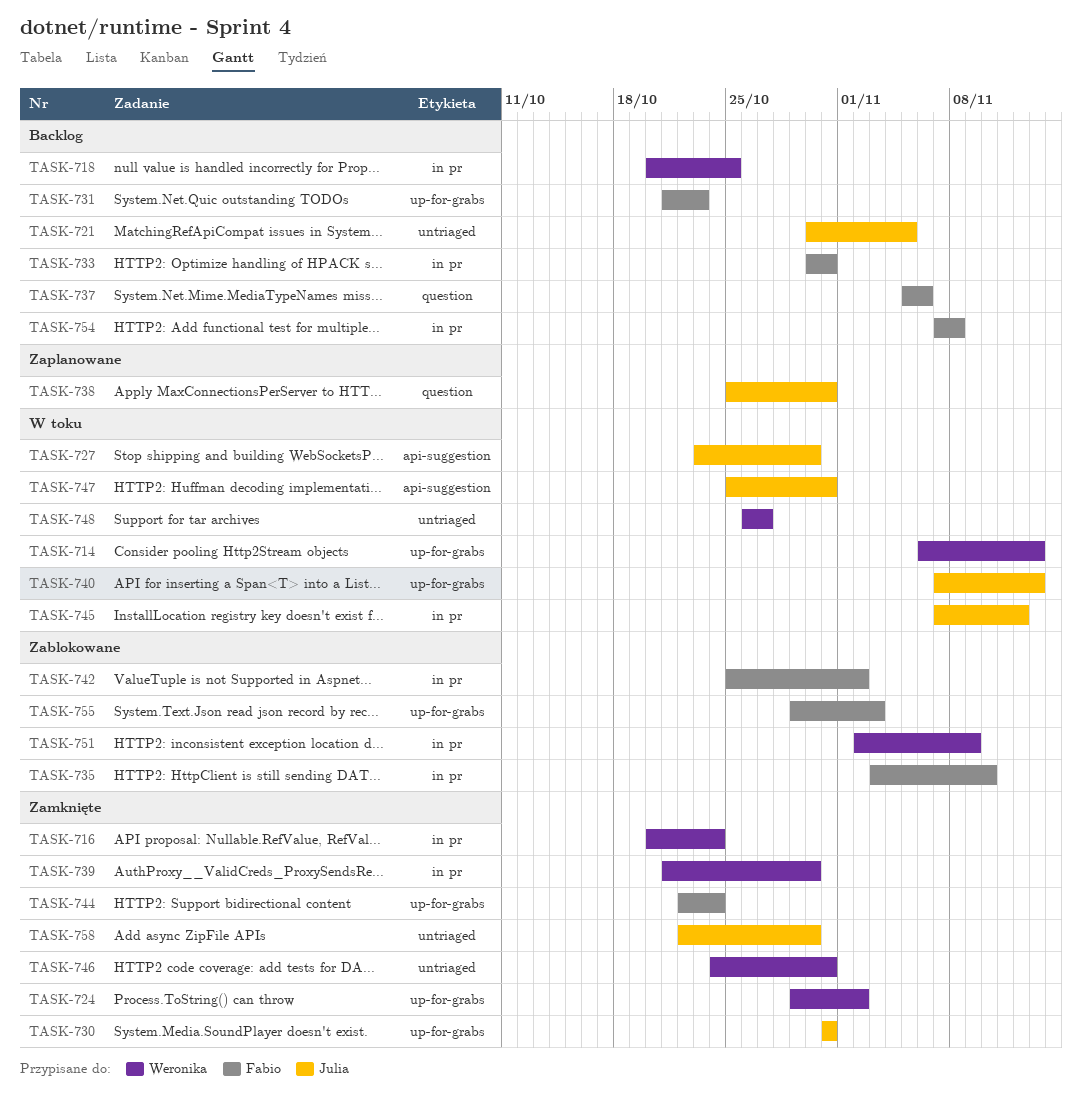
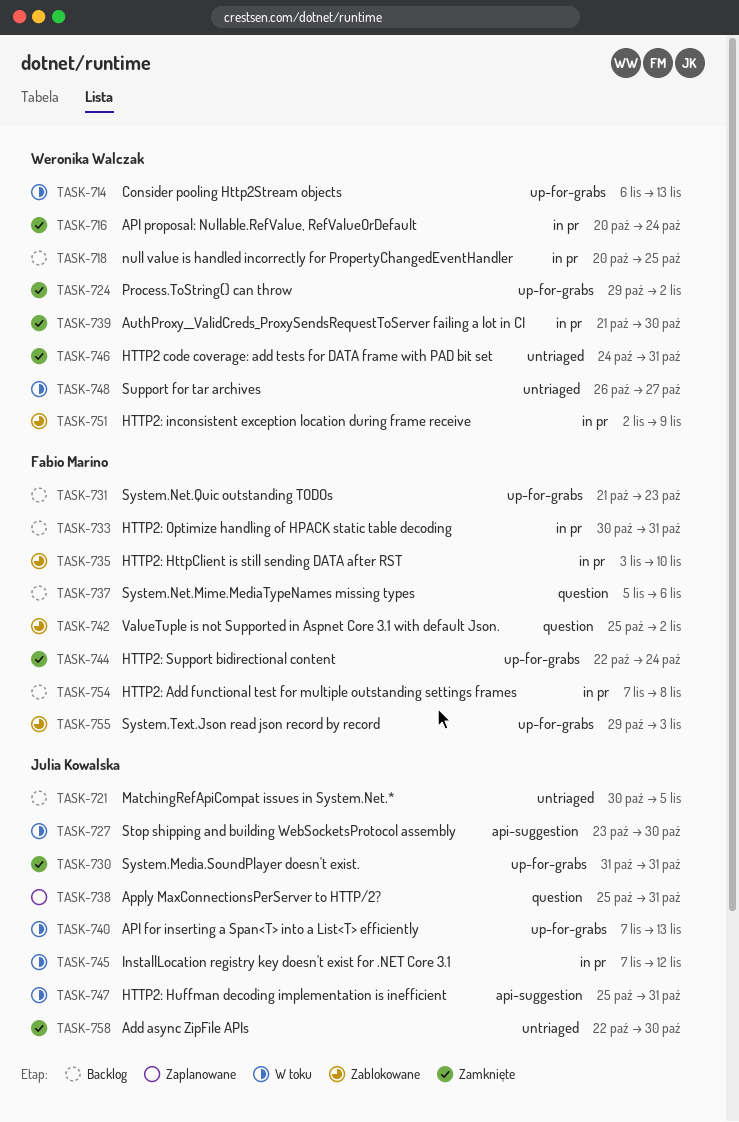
TASK-742, label: in pr -> question

